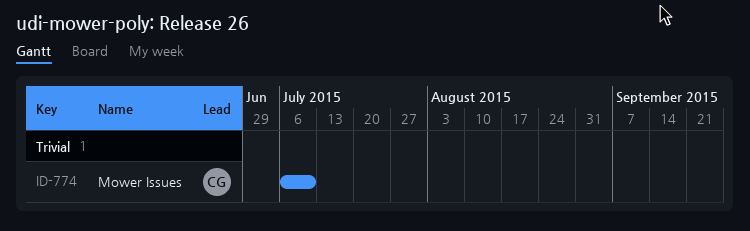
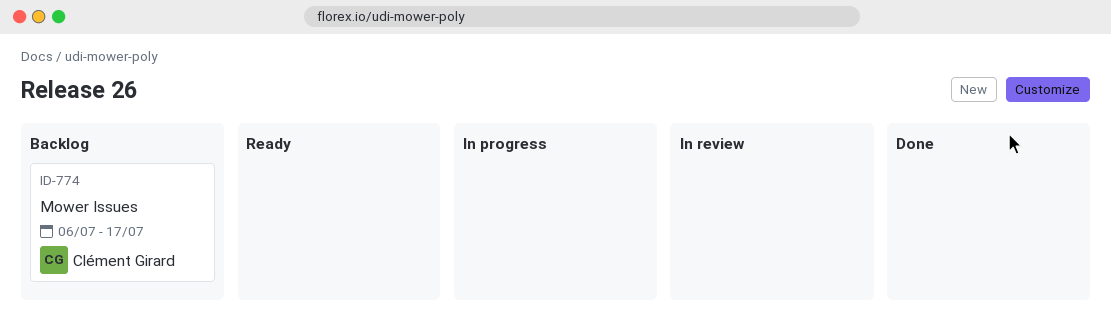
ID-774, due: Jul 10 -> Jul 17

